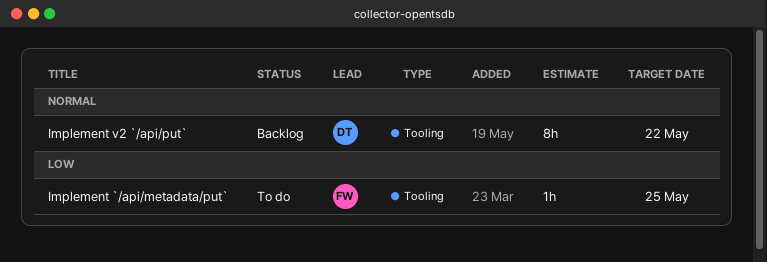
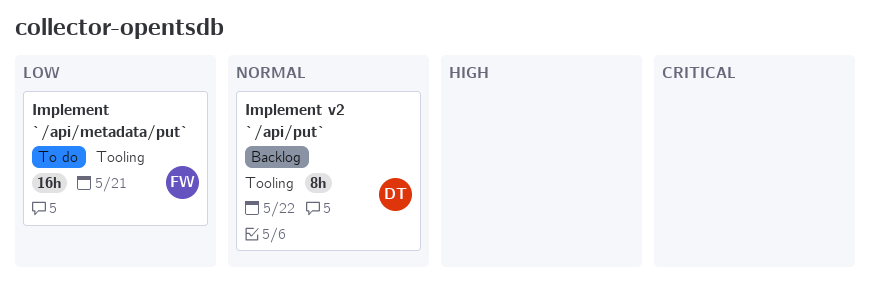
Implement `/api/metadata/put`, estimate: 1h -> 16h
Implement `/api/metadata/put`, due: May 25 -> May 21

